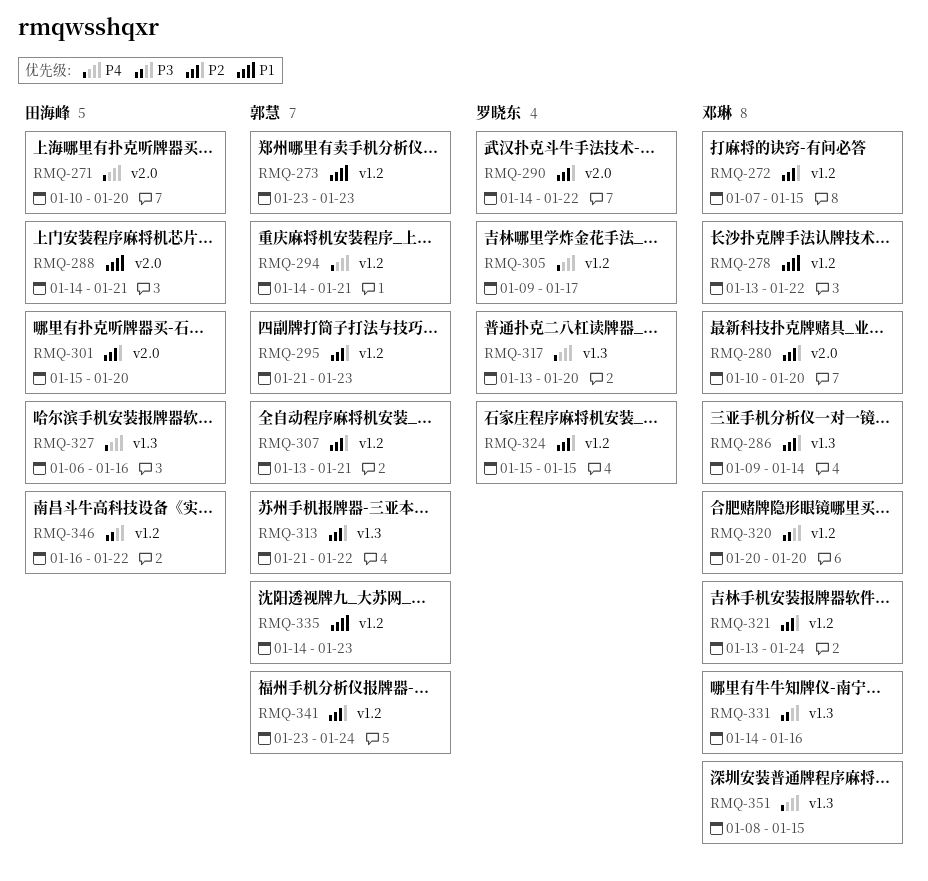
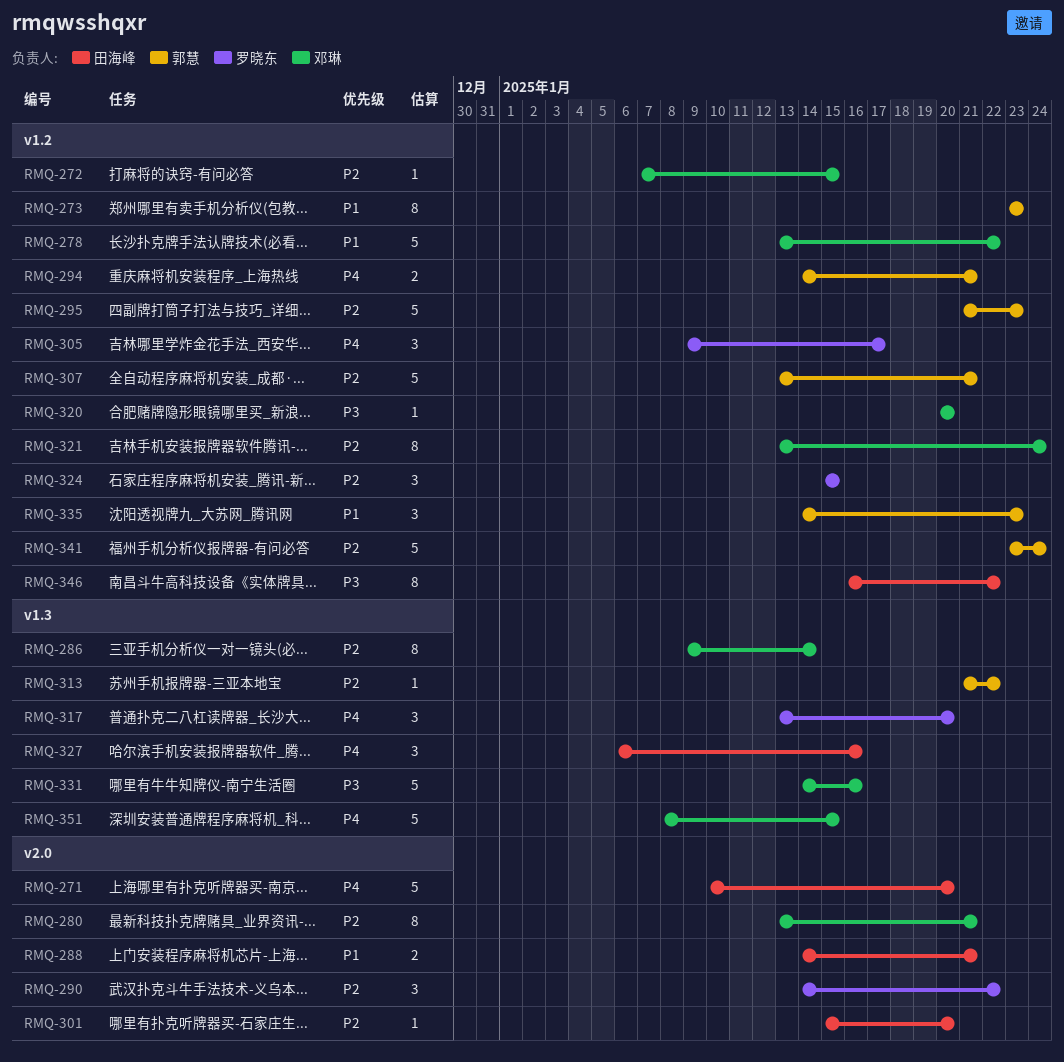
RMQ-280, start: Jan 10 -> Jan 13
RMQ-280, due: Jan 20 -> Jan 21

